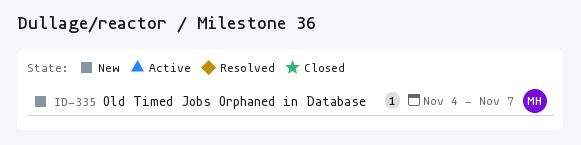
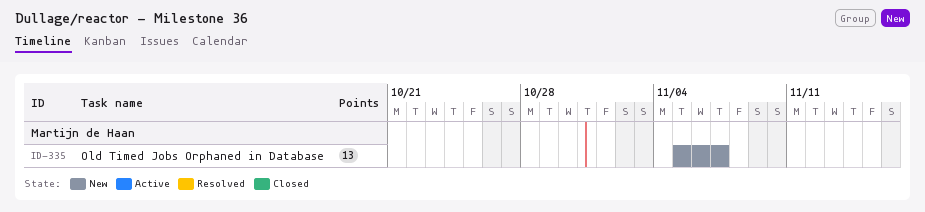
ID-335, estimate: 1 -> 13
ID-335, start: Nov 4 -> Nov 5

